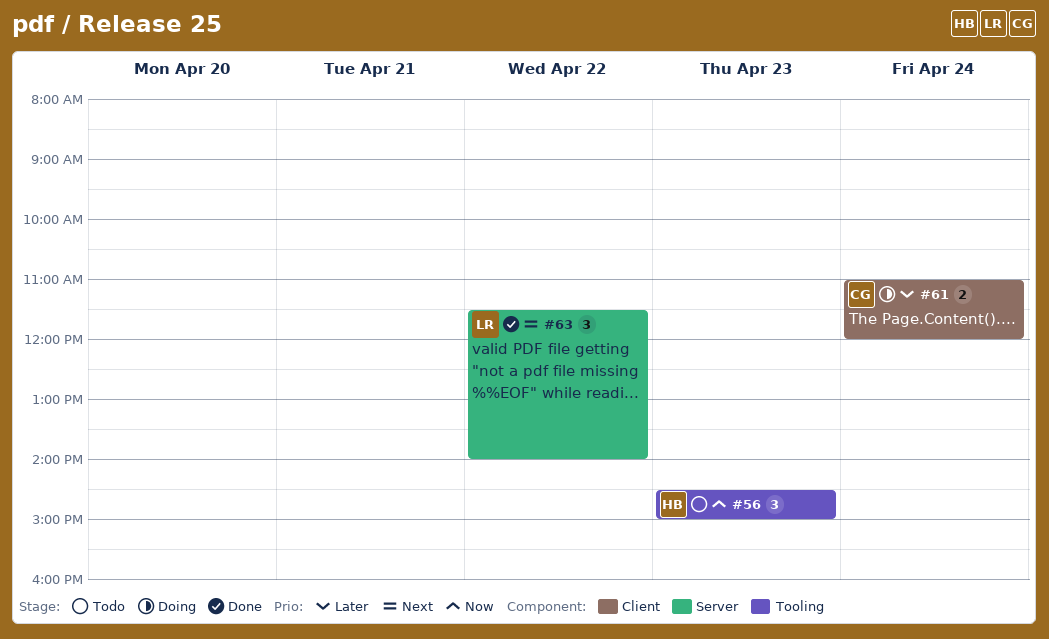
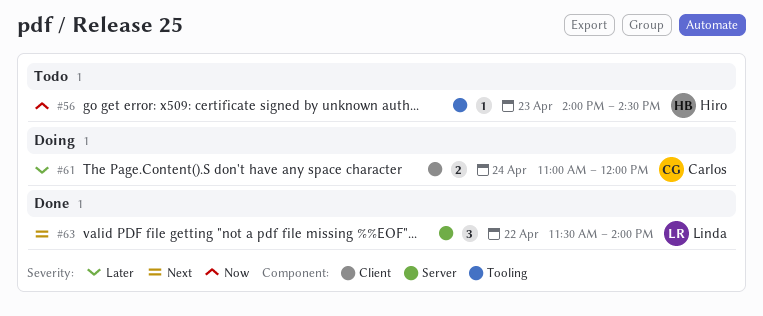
#56, estimate: 3 -> 1
#56, begins: 14:30 -> 14:00
#56, ends: 15:00 -> 14:30

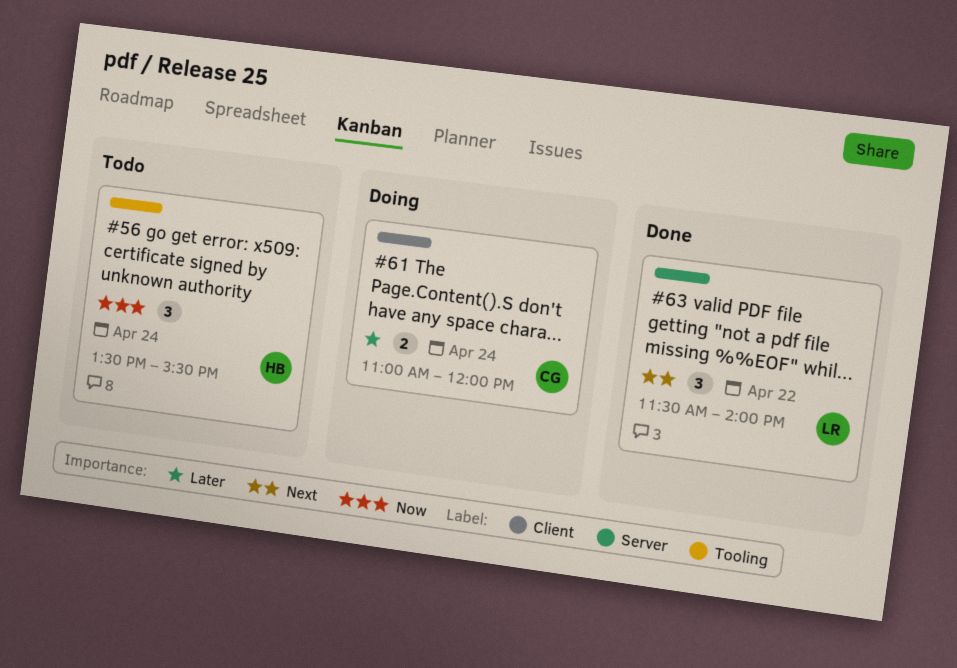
#56, estimate: 1 -> 3
#56, day: Apr 23 -> Apr 24
#56, begins: 14:00 -> 13:30
#56, ends: 14:30 -> 15:30

